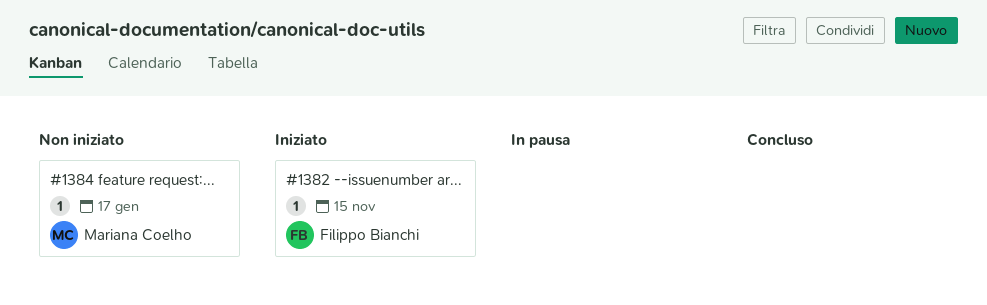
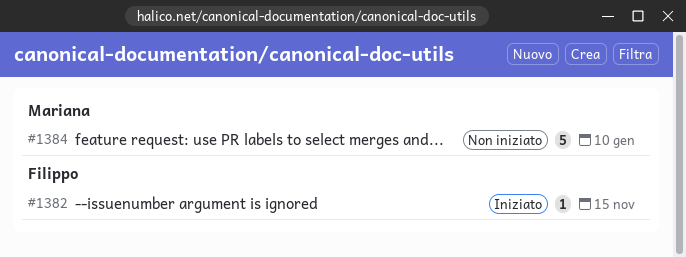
#1384, estimate: 1 -> 5
#1384, due: Jan 17 -> Jan 10

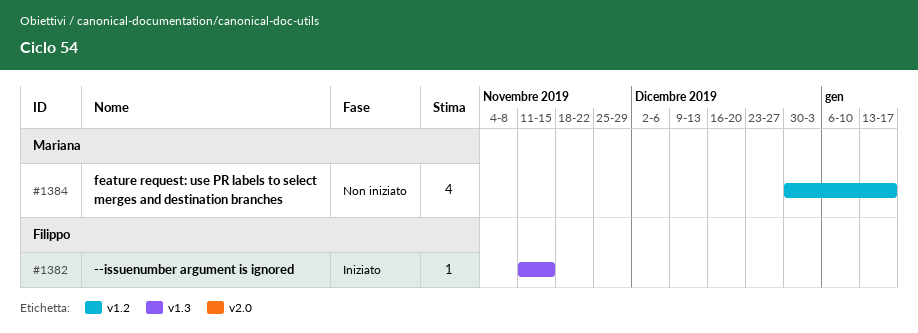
#1384, estimate: 5 -> 4
#1384, due: Jan 10 -> Jan 17

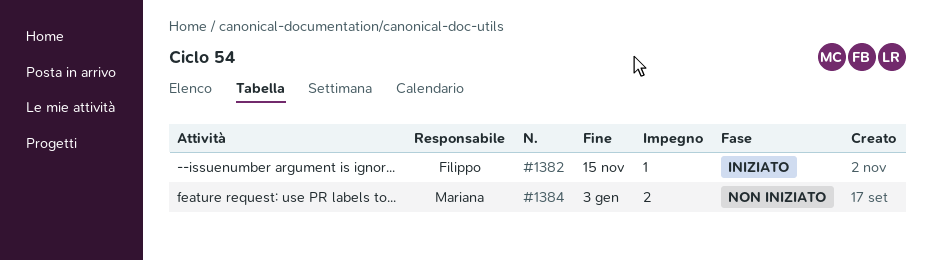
#1384, estimate: 4 -> 2
#1384, due: Jan 17 -> Jan 3

